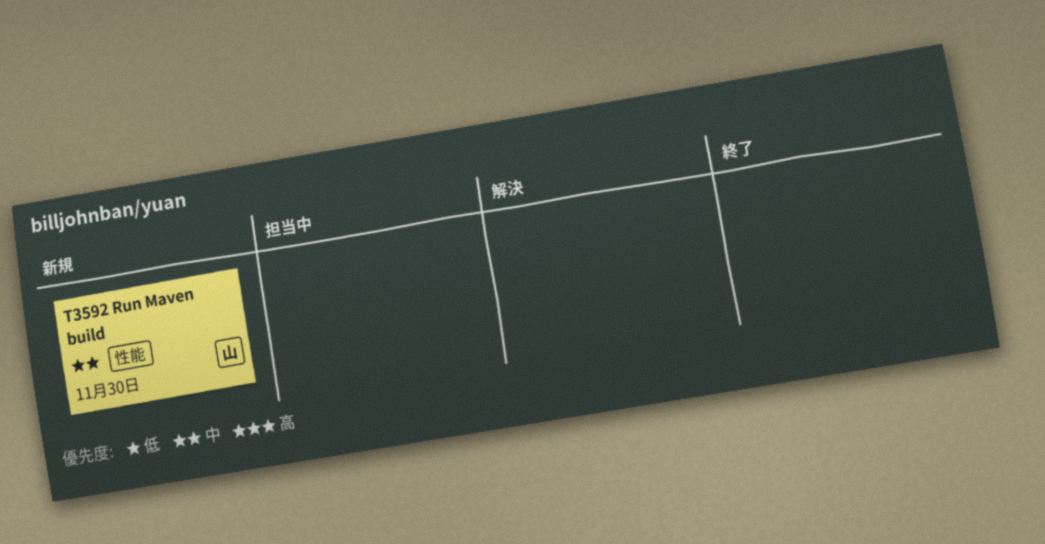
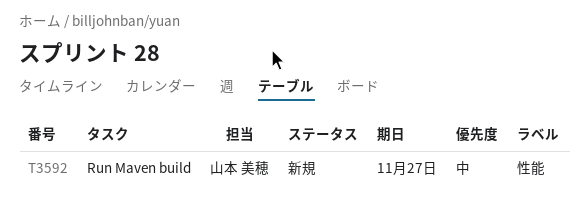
T3592, due: Nov 30 -> Nov 27

